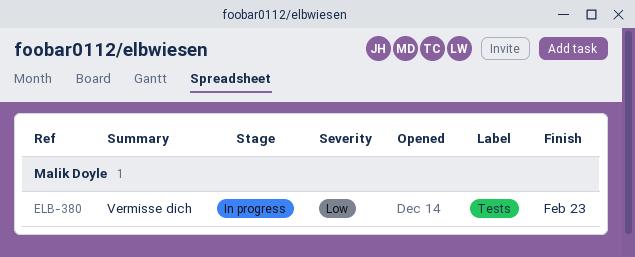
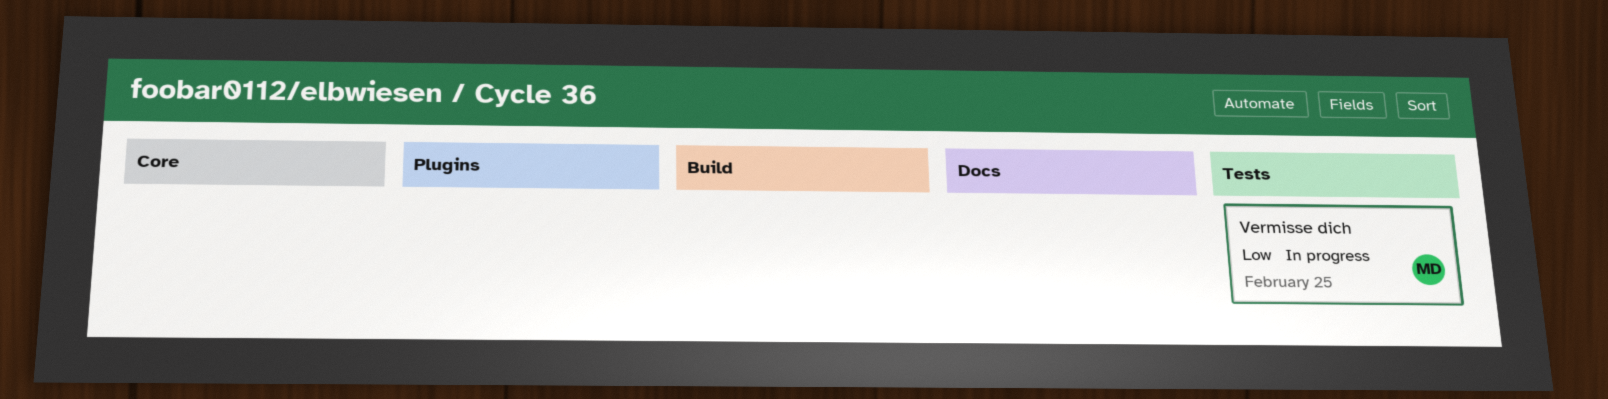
Vermisse dich, due: Feb 23 -> Feb 25

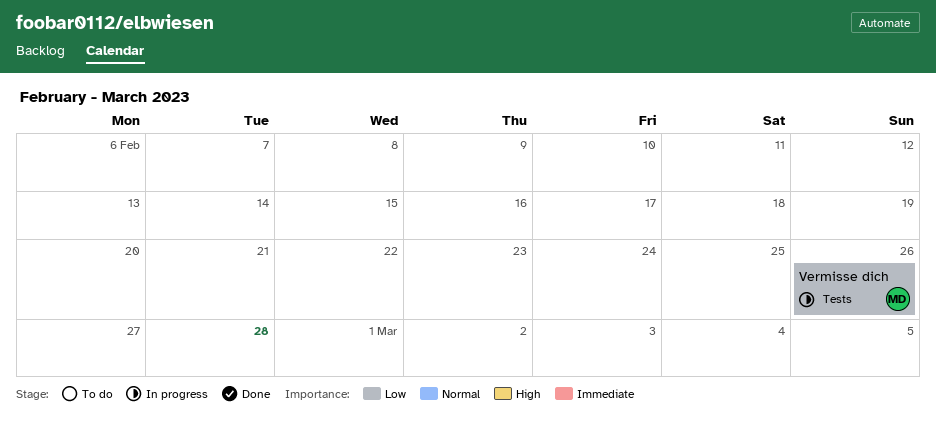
Vermisse dich, due: Feb 25 -> Feb 26

